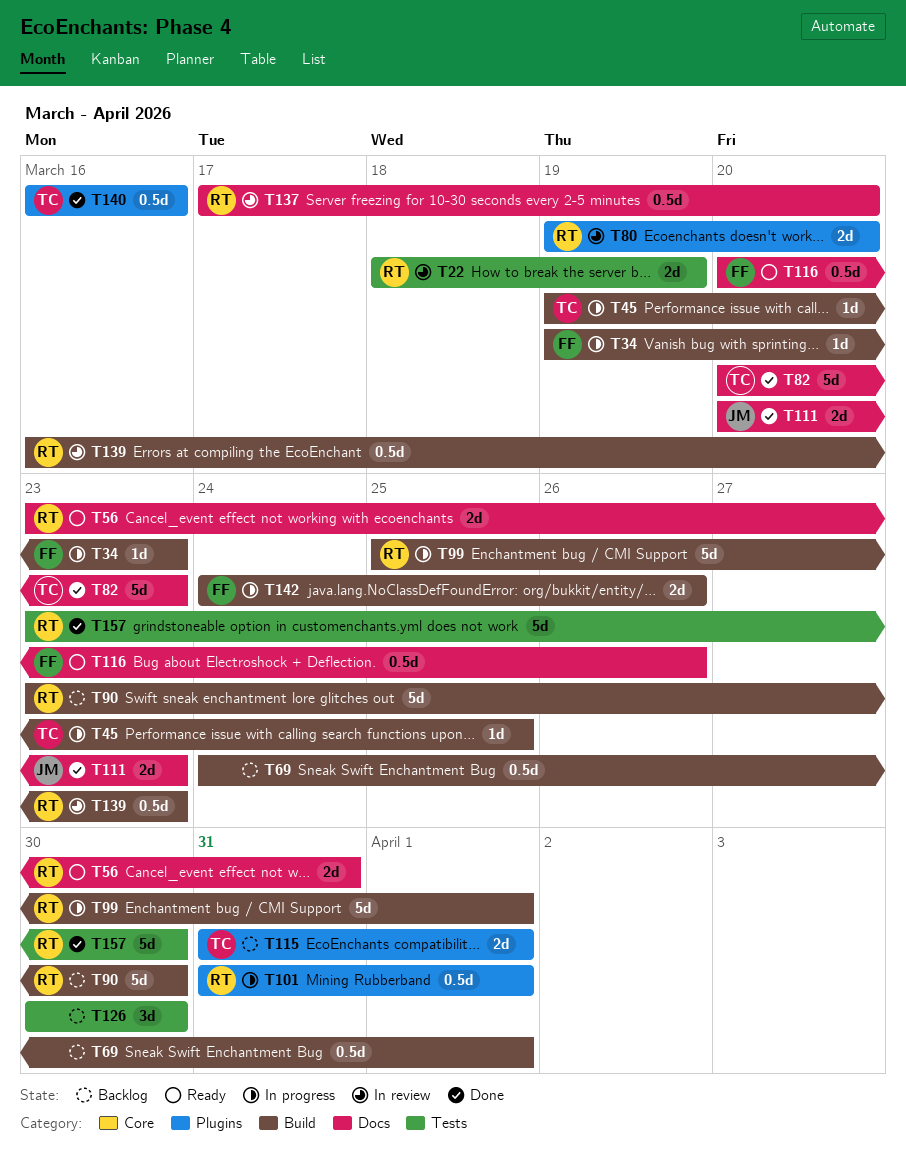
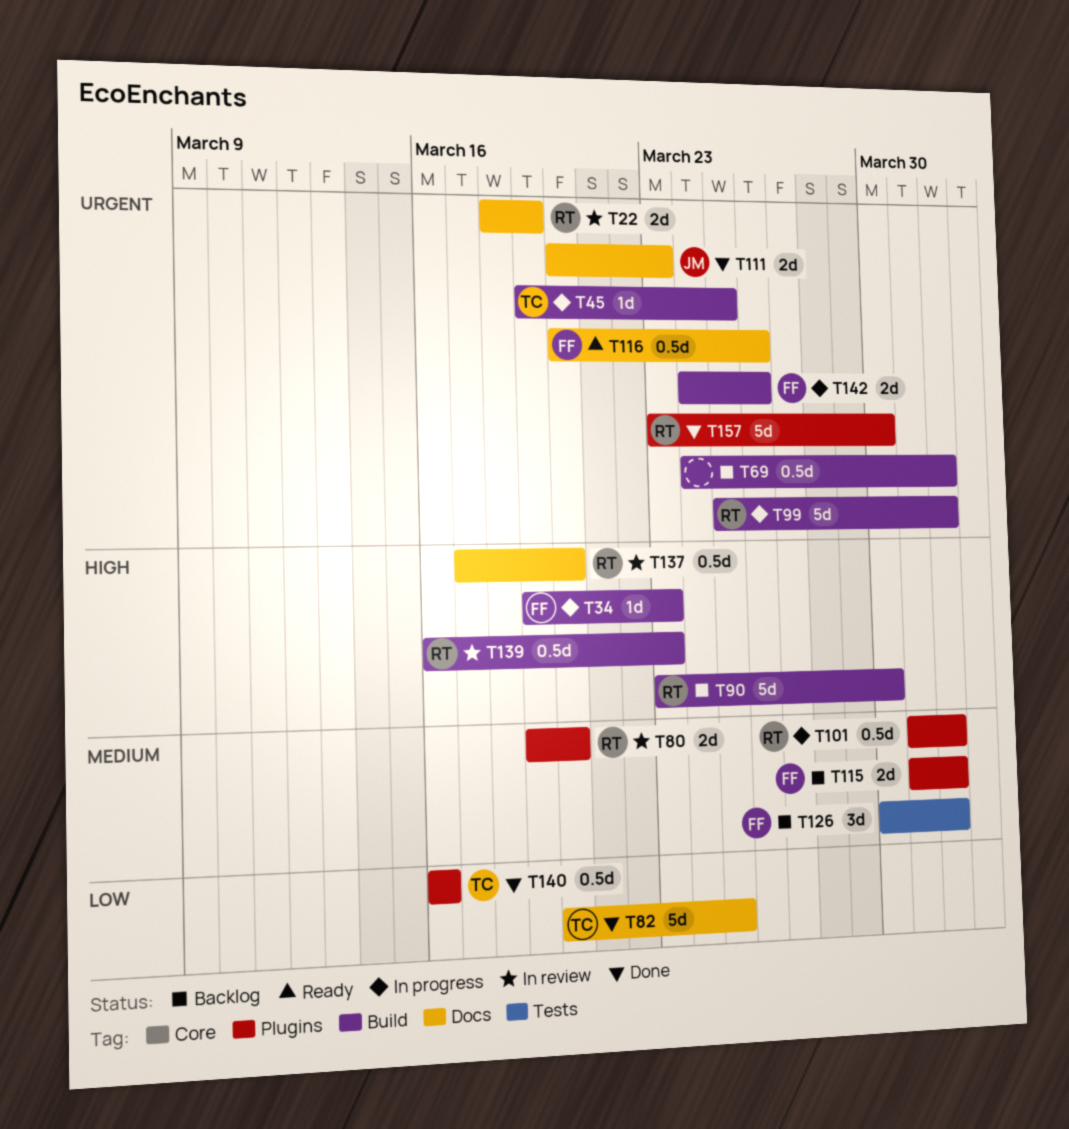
T22, label: Tests -> Docs
T56: present -> none
T82, due: Mar 23 -> Mar 25
T115, owner: TC -> FF
T126, owner: none -> FF
T126, due: Mar 30 -> Apr 1
T157, label: Tests -> Plugins

